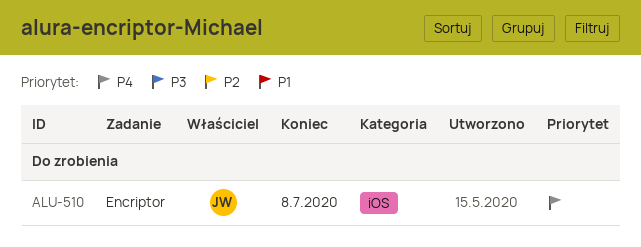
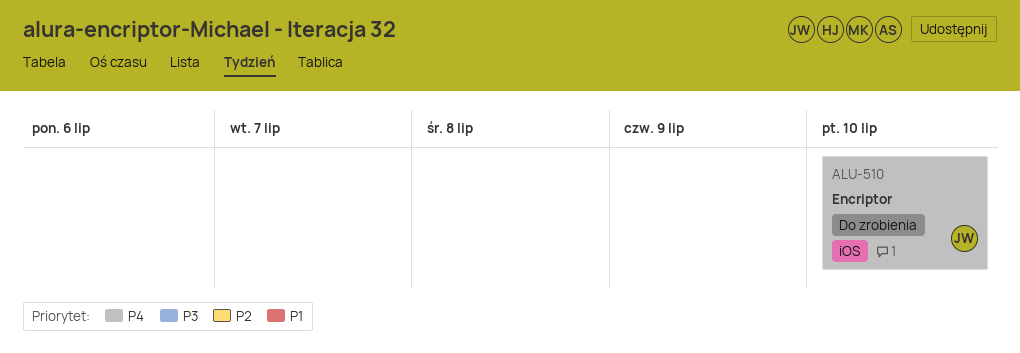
ALU-510, due: Jul 8 -> Jul 10

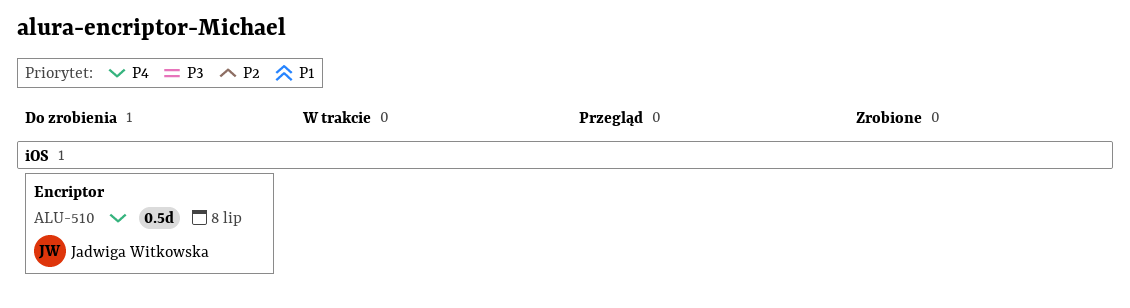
ALU-510, due: Jul 10 -> Jul 8

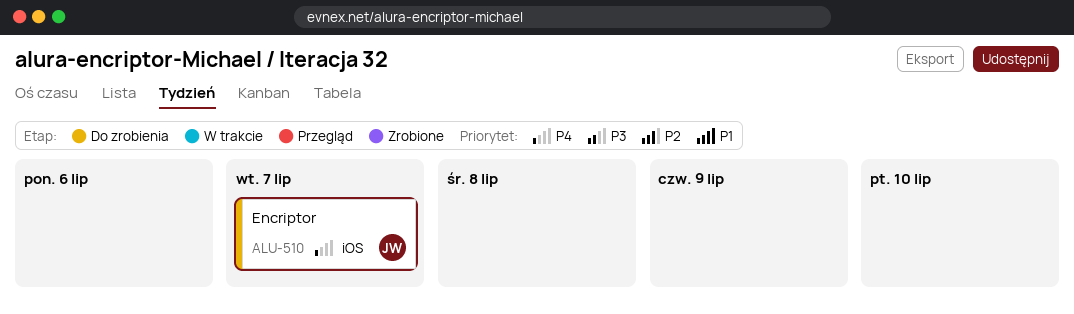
ALU-510, due: Jul 8 -> Jul 7

